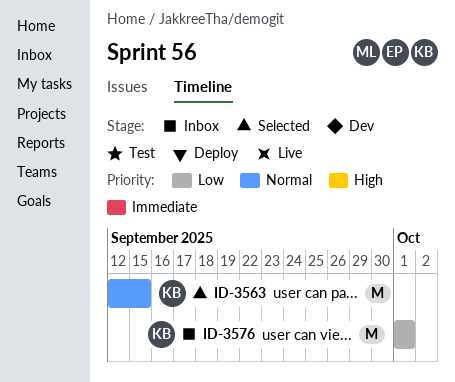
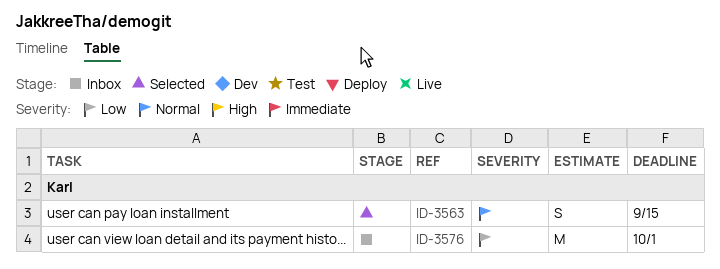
ID-3563, estimate: M -> S

